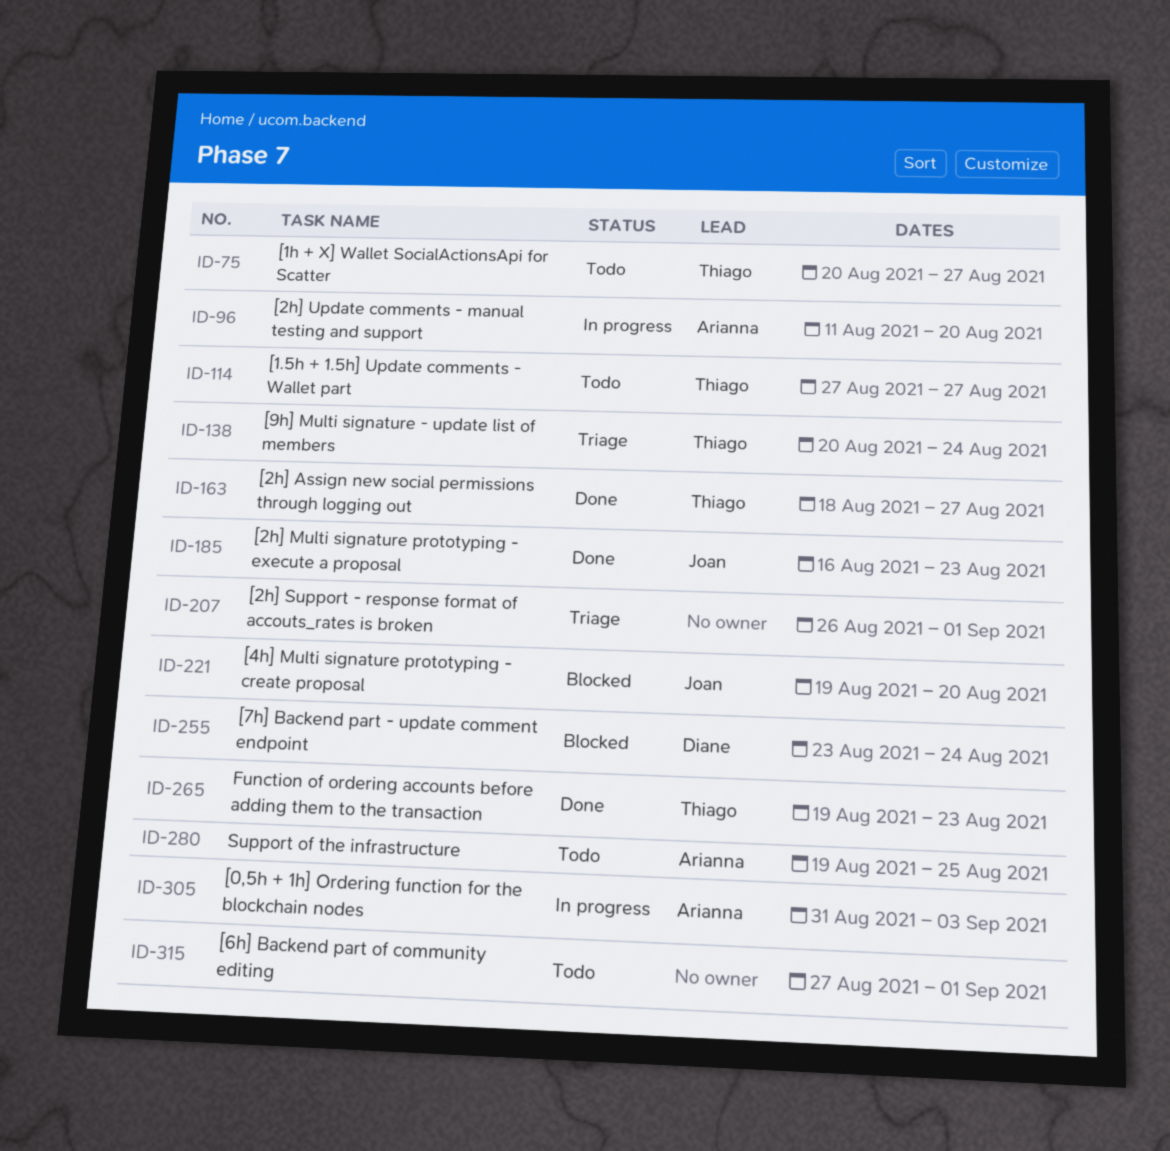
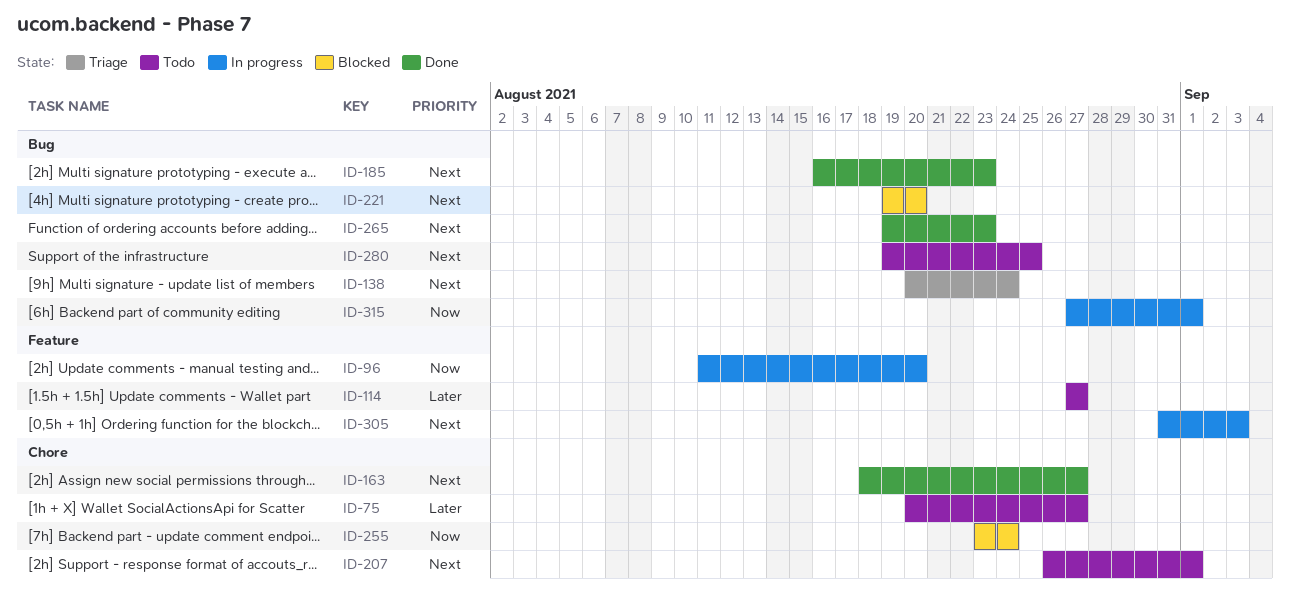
ID-207, status: Triage -> Todo
ID-315, status: Todo -> In progress

